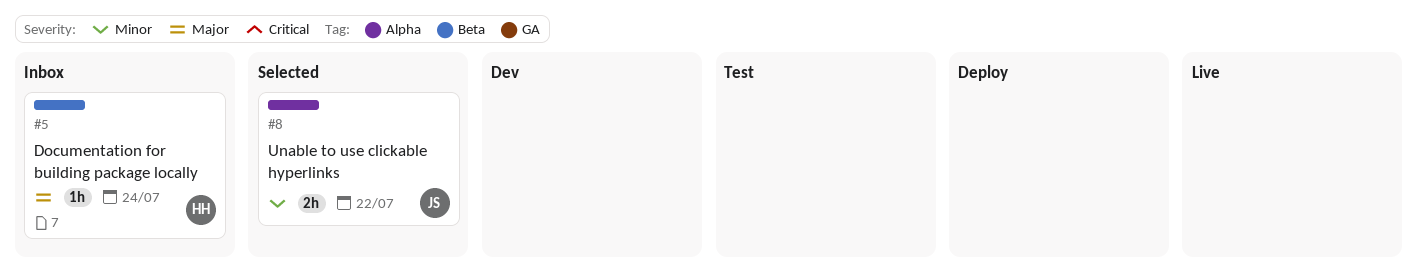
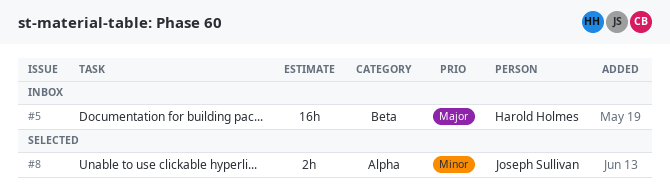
#5, estimate: 1h -> 16h

